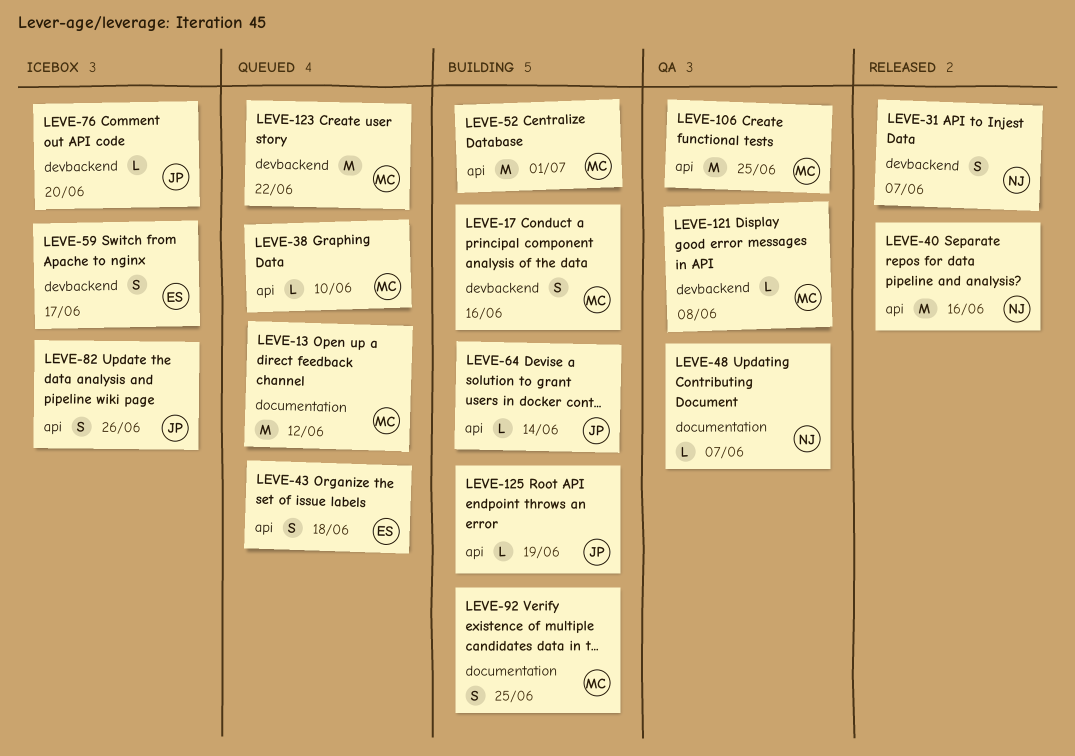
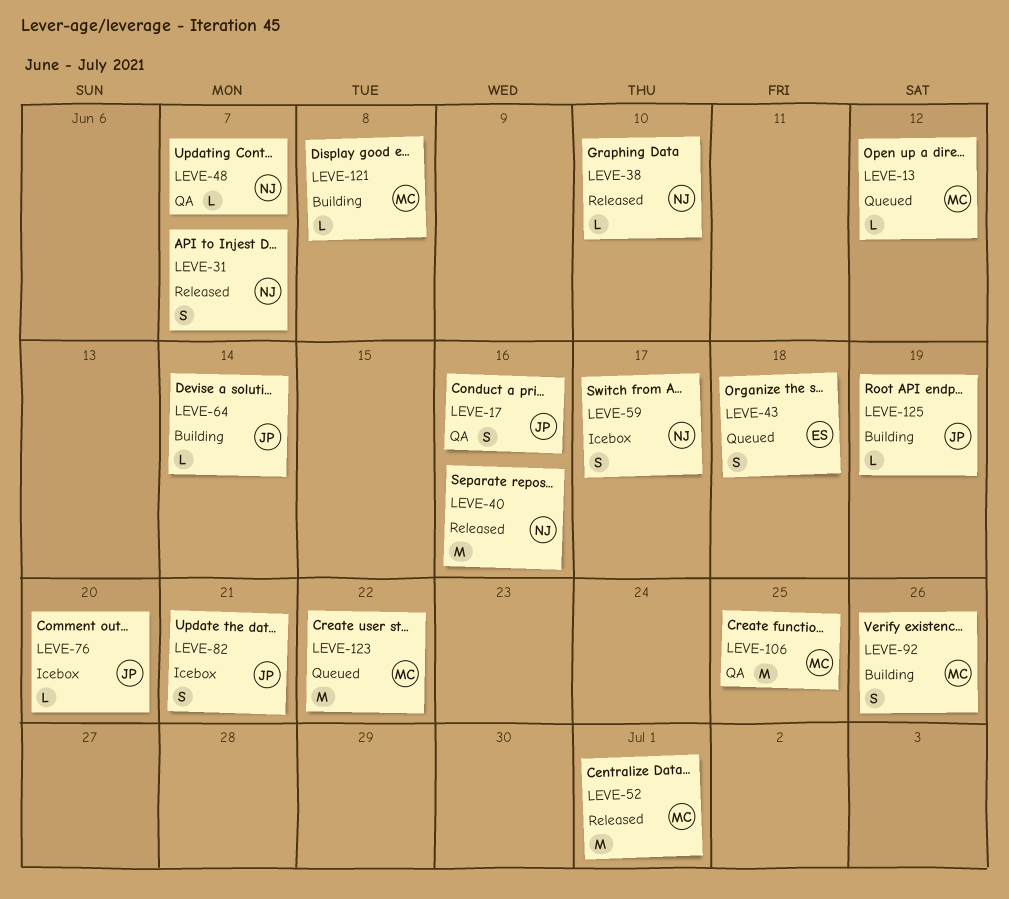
LEVE-13, estimate: M -> L
LEVE-17, status: Building -> QA
LEVE-17, owner: MC -> JP
LEVE-38, status: Queued -> Released
LEVE-38, owner: MC -> NJ
LEVE-52, status: Building -> Released
LEVE-59, owner: ES -> NJ
LEVE-82, due: Jun 26 -> Jun 21
LEVE-92, due: Jun 25 -> Jun 26
LEVE-121, status: QA -> Building

